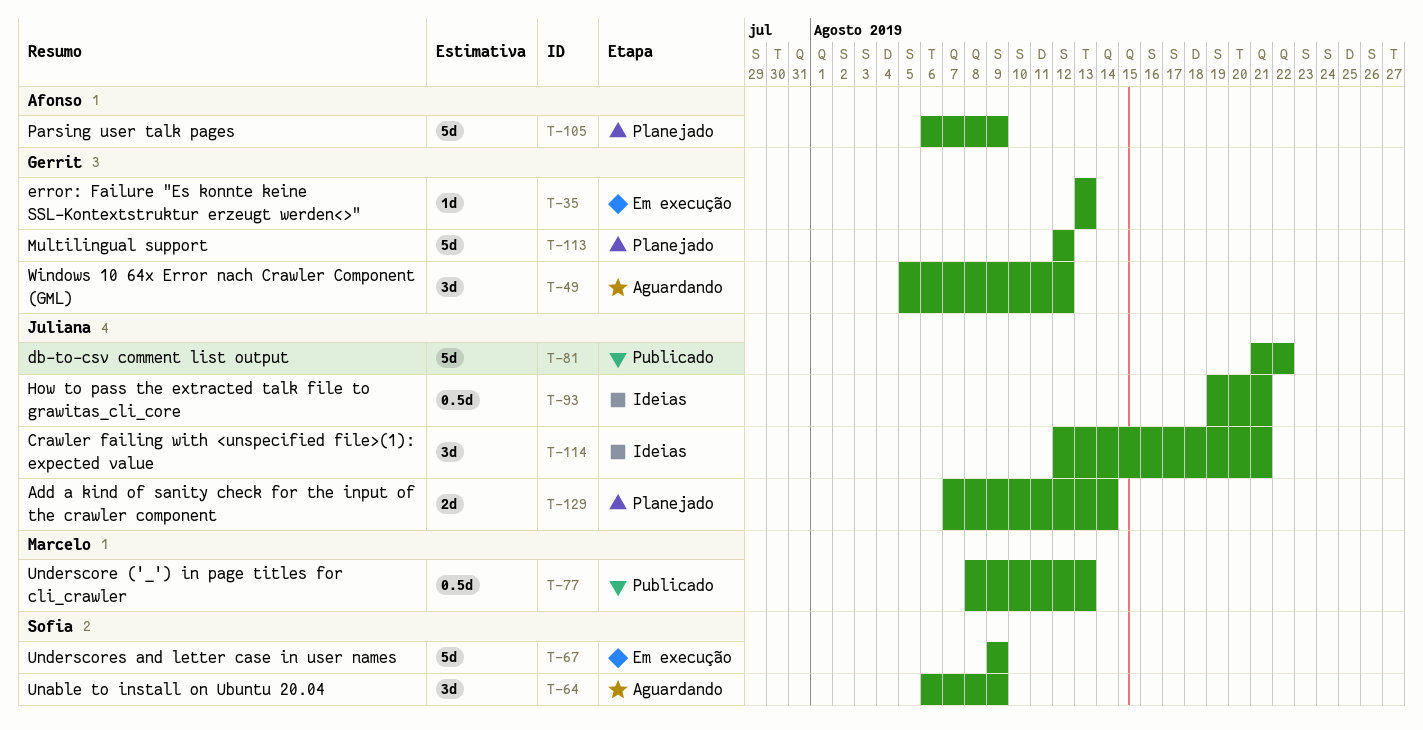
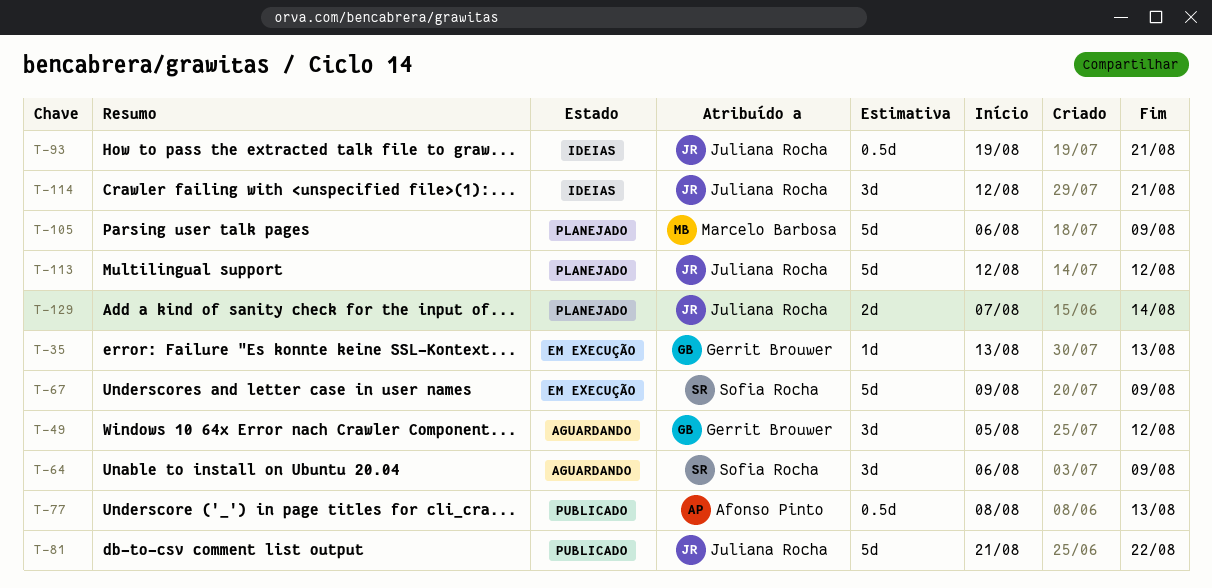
T-77, owner: Marcelo Barbosa -> Afonso Pinto
T-105, owner: Afonso Pinto -> Marcelo Barbosa
T-113, owner: Gerrit Brouwer -> Juliana Rocha

